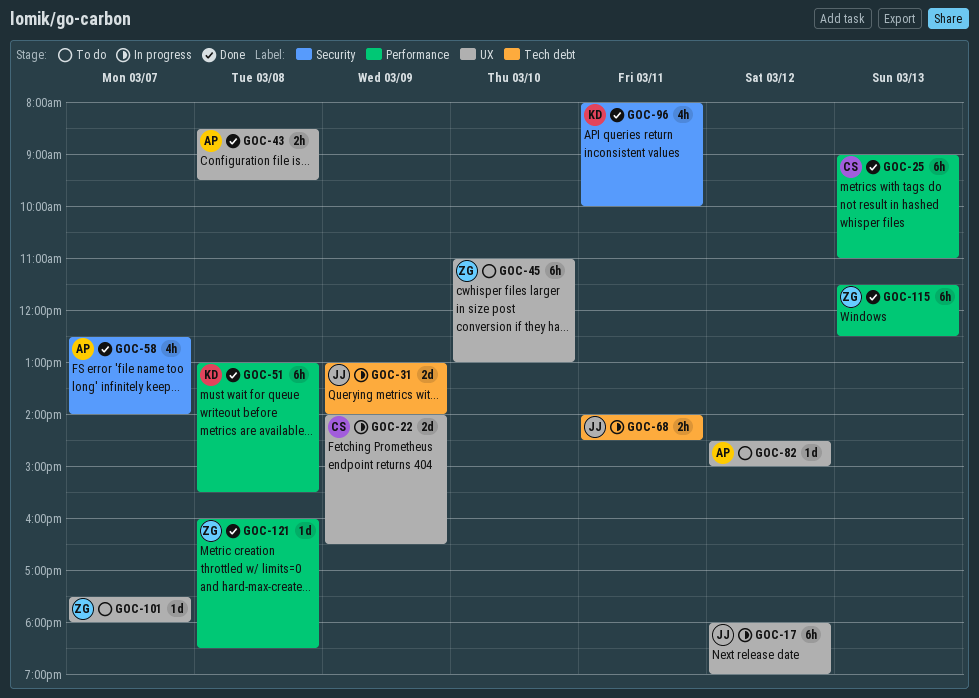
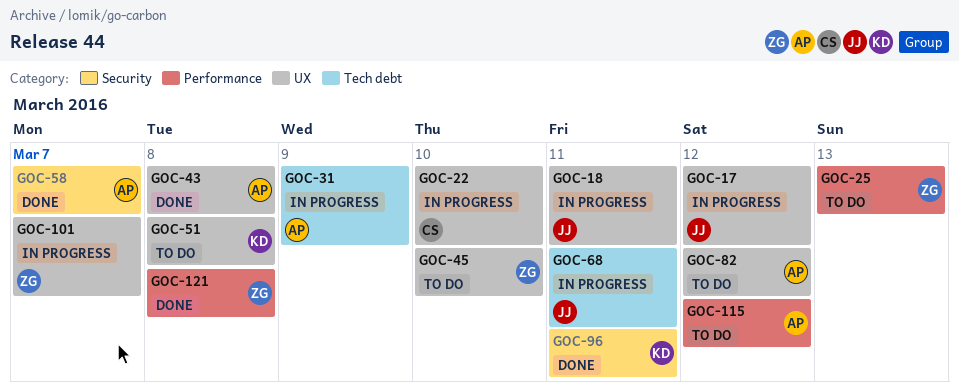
GOC-18: none -> present
GOC-22, day: Mar 9 -> Mar 10
GOC-25, status: Done -> To do
GOC-25, owner: CS -> ZG
GOC-31, owner: JJ -> AP
GOC-51, status: Done -> To do
GOC-51, label: Performance -> UX
GOC-101, status: To do -> In progress
GOC-115, status: Done -> To do
GOC-115, owner: ZG -> AP
GOC-115, day: Mar 13 -> Mar 12

